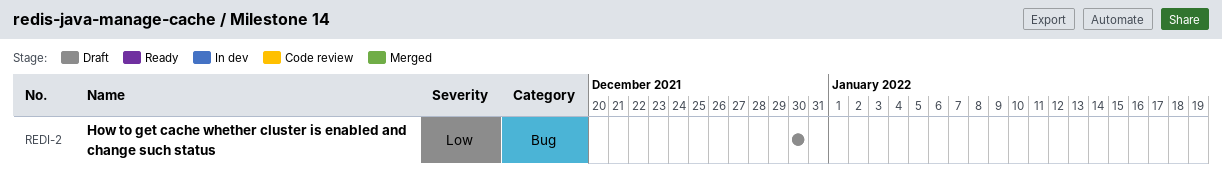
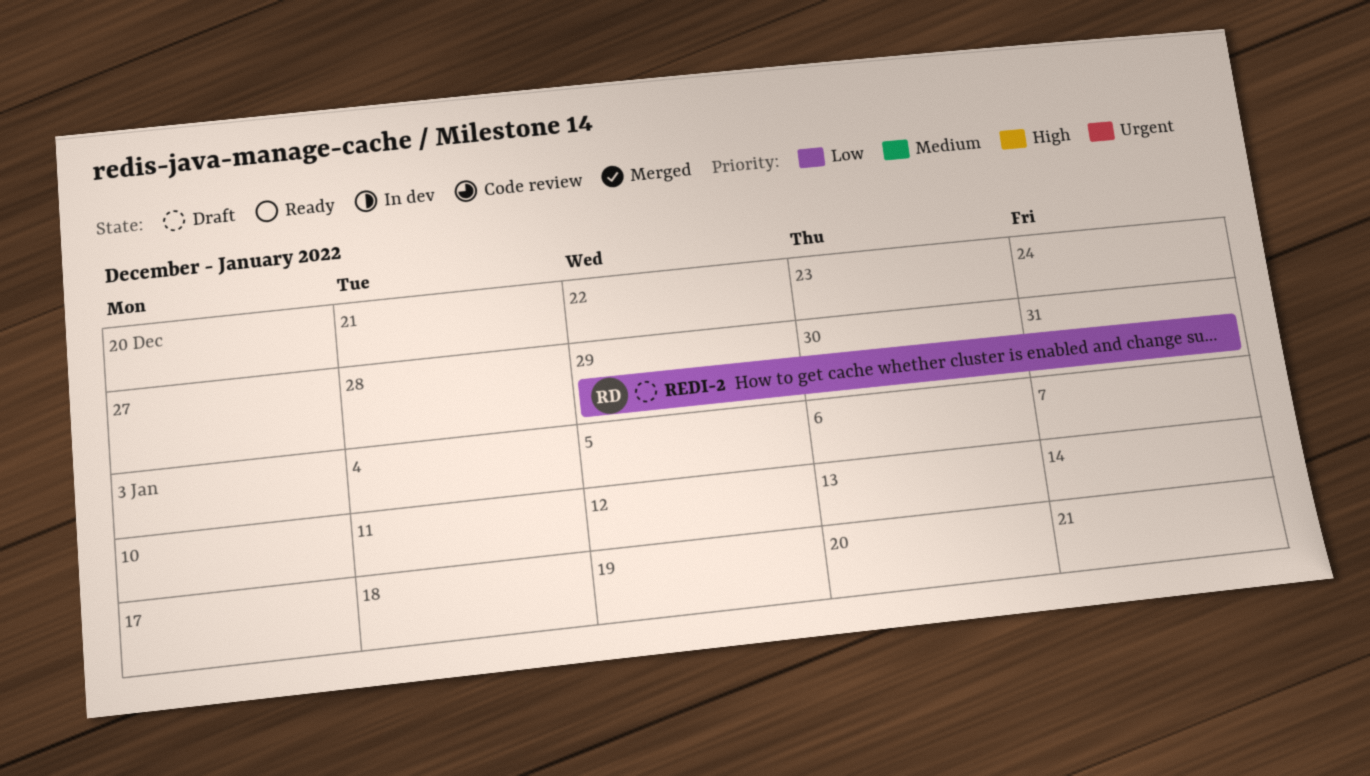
REDI-2, start: Dec 30 -> Dec 29
REDI-2, due: Dec 30 -> Dec 31

